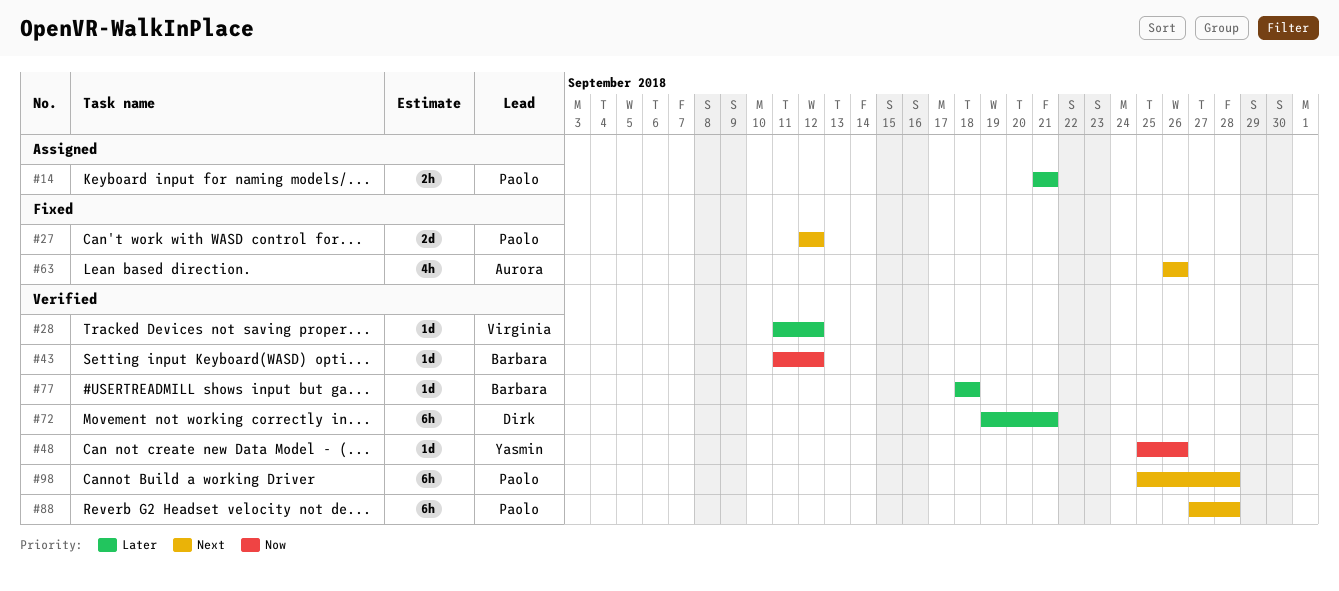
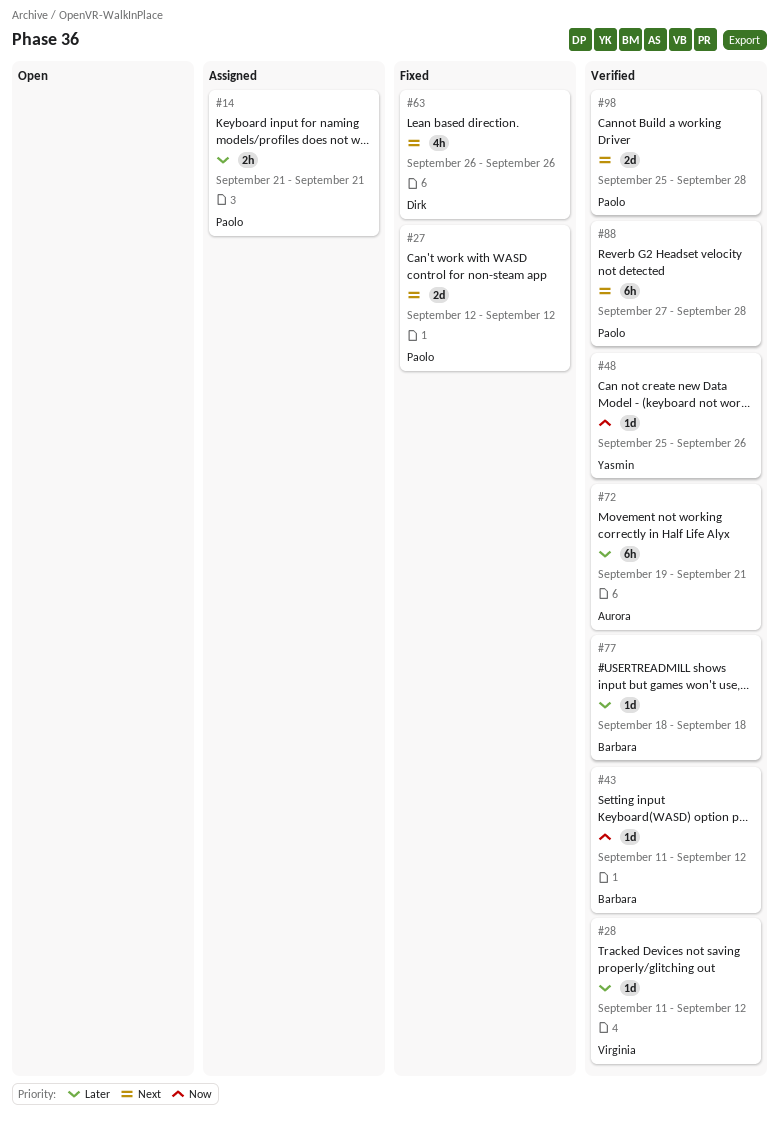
#63, owner: Aurora -> Dirk
#72, owner: Dirk -> Aurora
#98, estimate: 6h -> 2d

